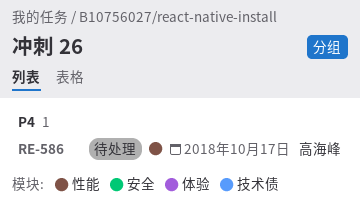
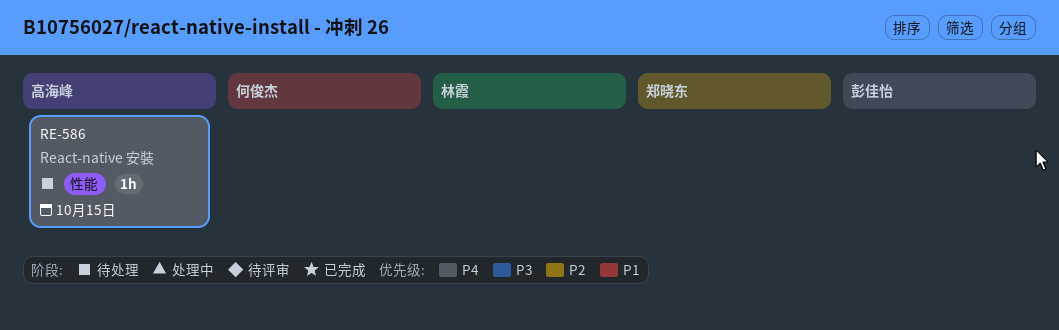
RE-586, due: Oct 17 -> Oct 15

